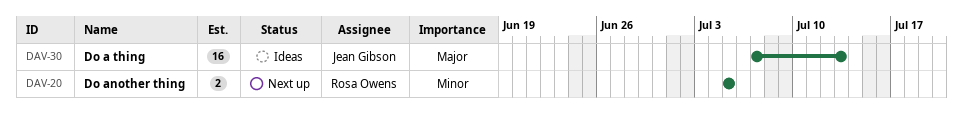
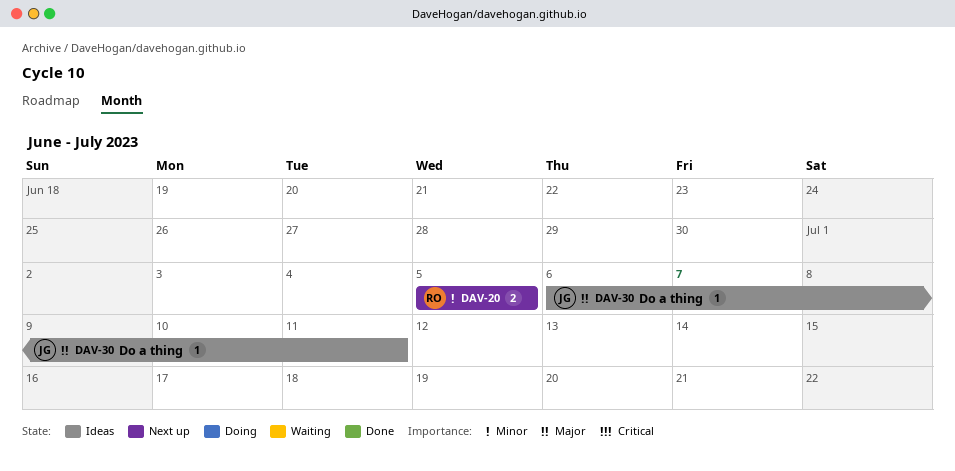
DAV-30, estimate: 16 -> 1
DAV-30, start: Jul 7 -> Jul 6
DAV-30, due: Jul 13 -> Jul 11

